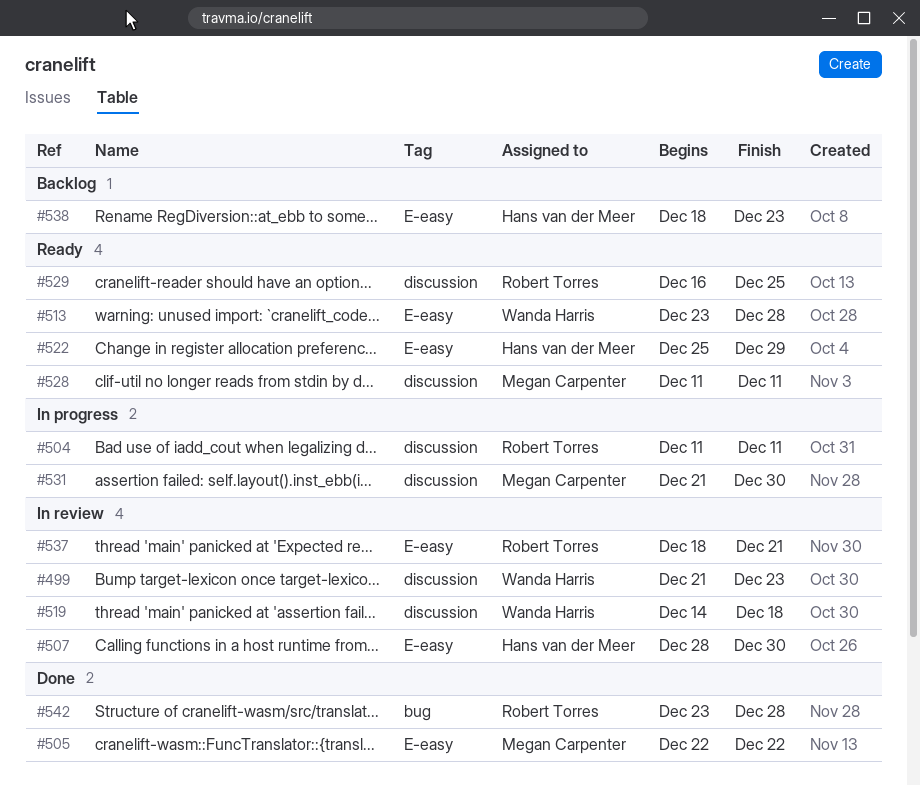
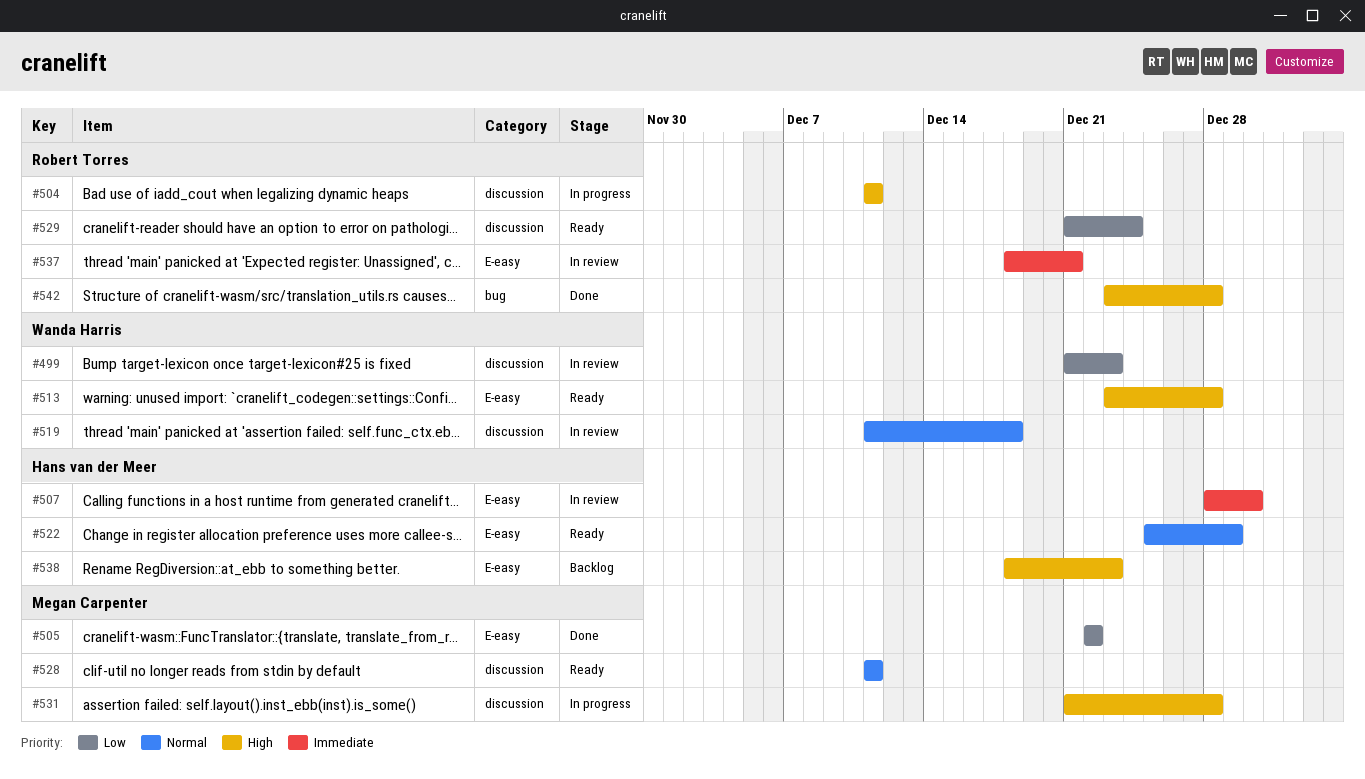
#519, start: Dec 14 -> Dec 11
#529, start: Dec 16 -> Dec 21
#529, due: Dec 25 -> Dec 24
#531, due: Dec 30 -> Dec 28

